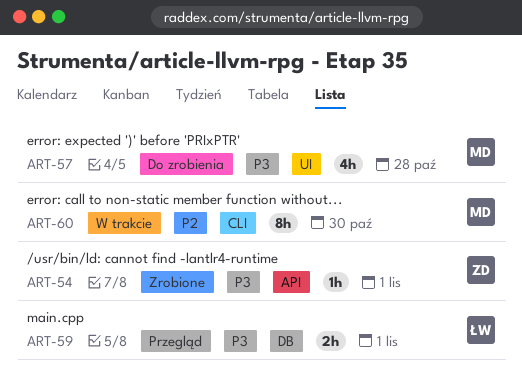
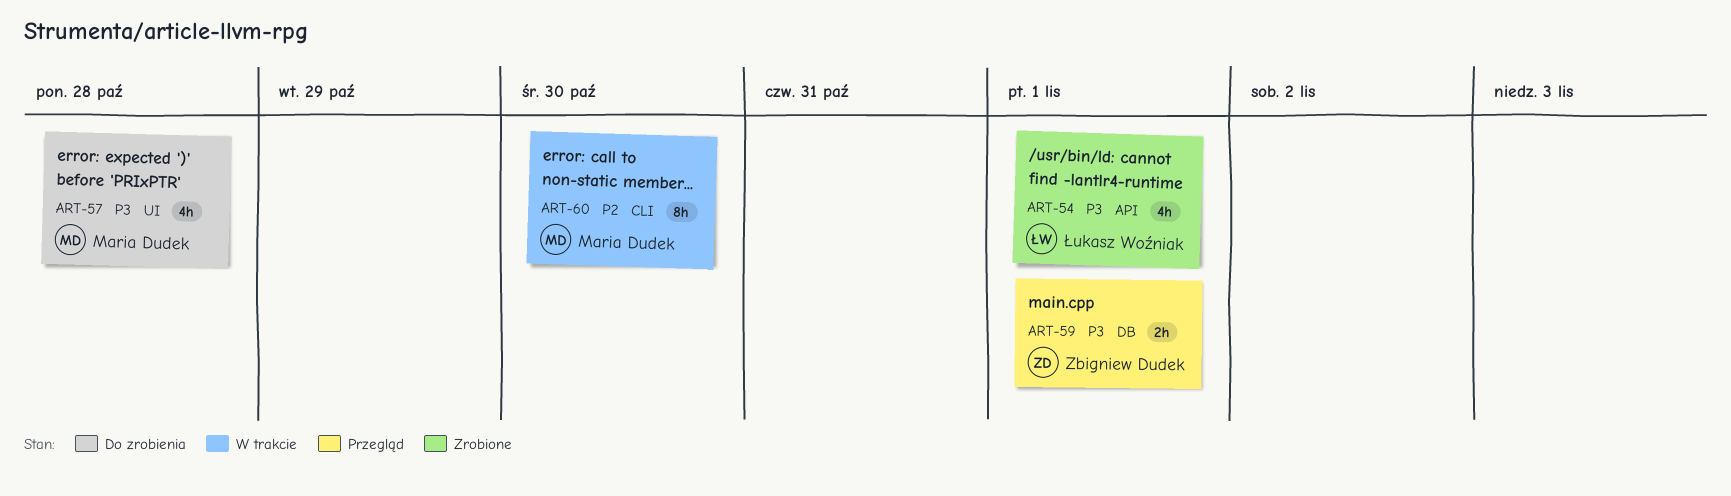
ART-54, owner: Zbigniew Dudek -> Łukasz Woźniak
ART-54, estimate: 1h -> 4h
ART-59, owner: Łukasz Woźniak -> Zbigniew Dudek

